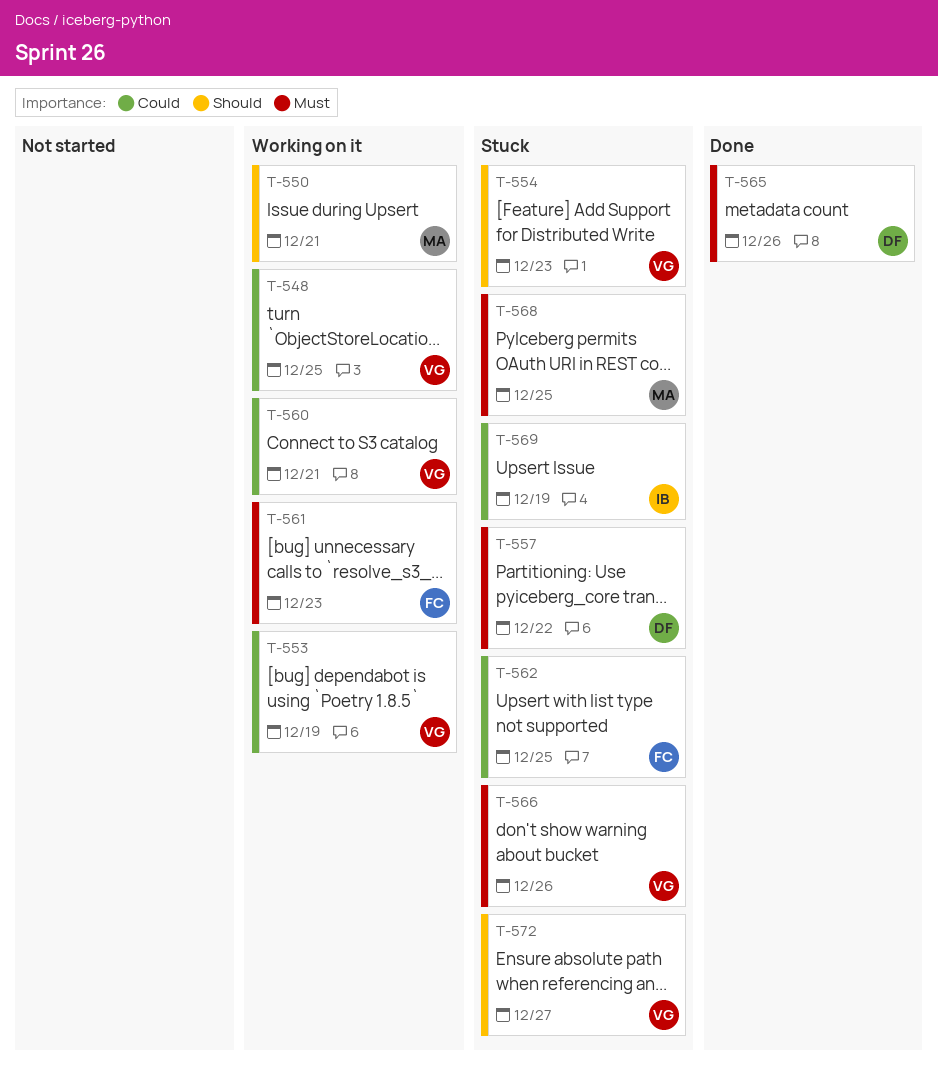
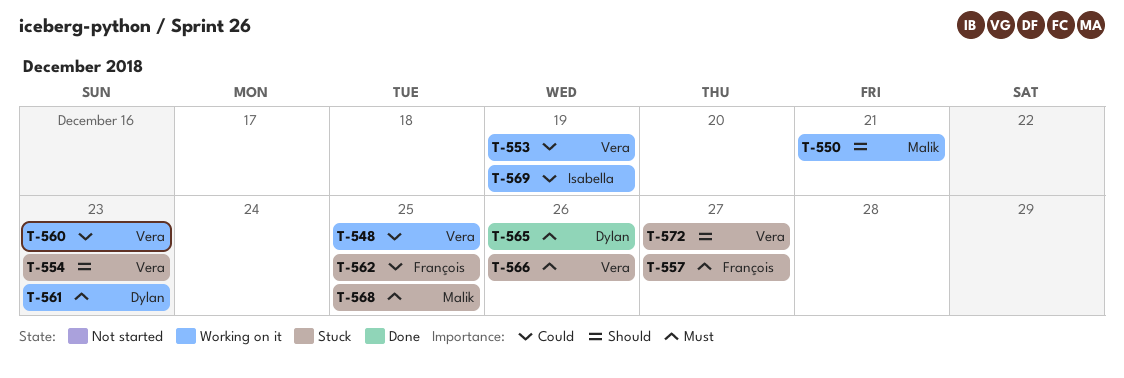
T-557, owner: Dylan -> François
T-557, due: Dec 22 -> Dec 27
T-560, due: Dec 21 -> Dec 23
T-561, owner: François -> Dylan
T-569, status: Stuck -> Working on it

